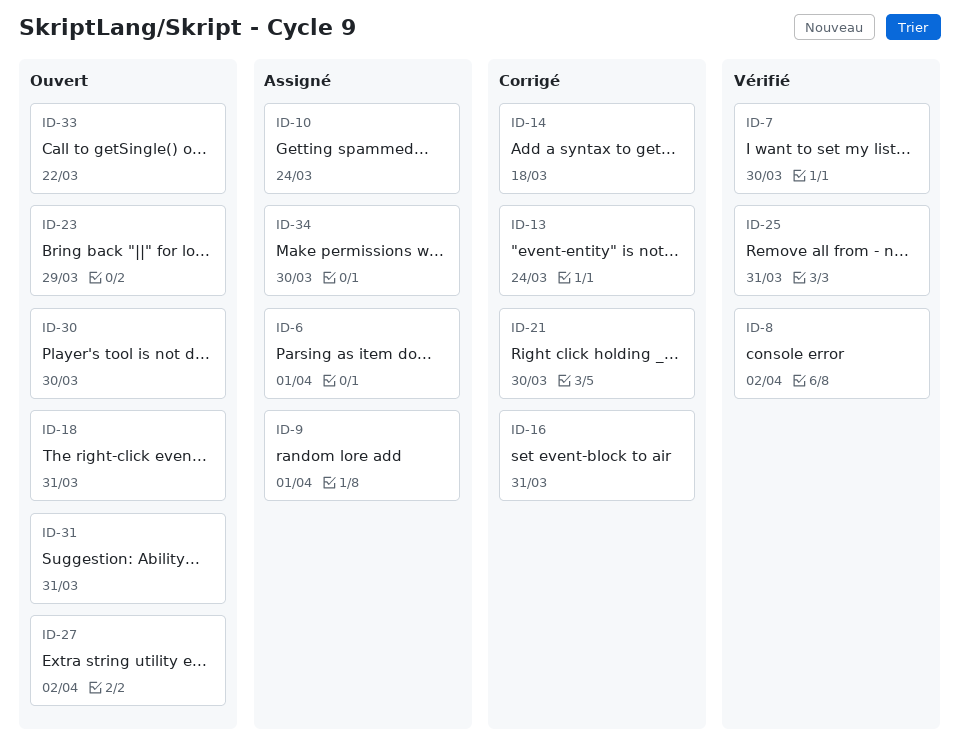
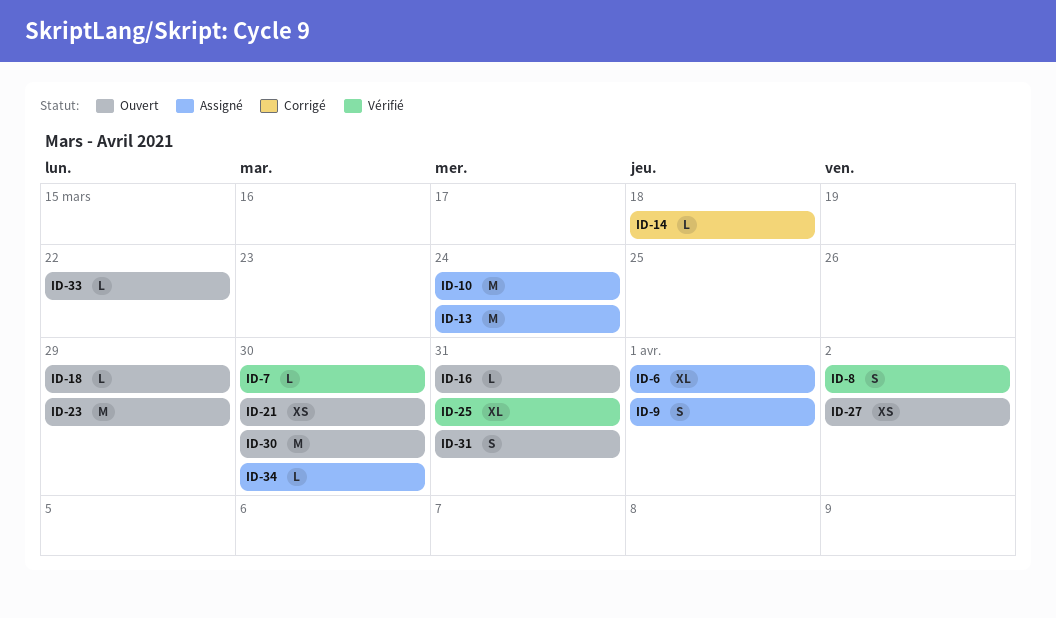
ID-13, status: Corrigé -> Assigné
ID-16, status: Corrigé -> Ouvert
ID-18, due: Mar 31 -> Mar 29
ID-21, status: Corrigé -> Ouvert

